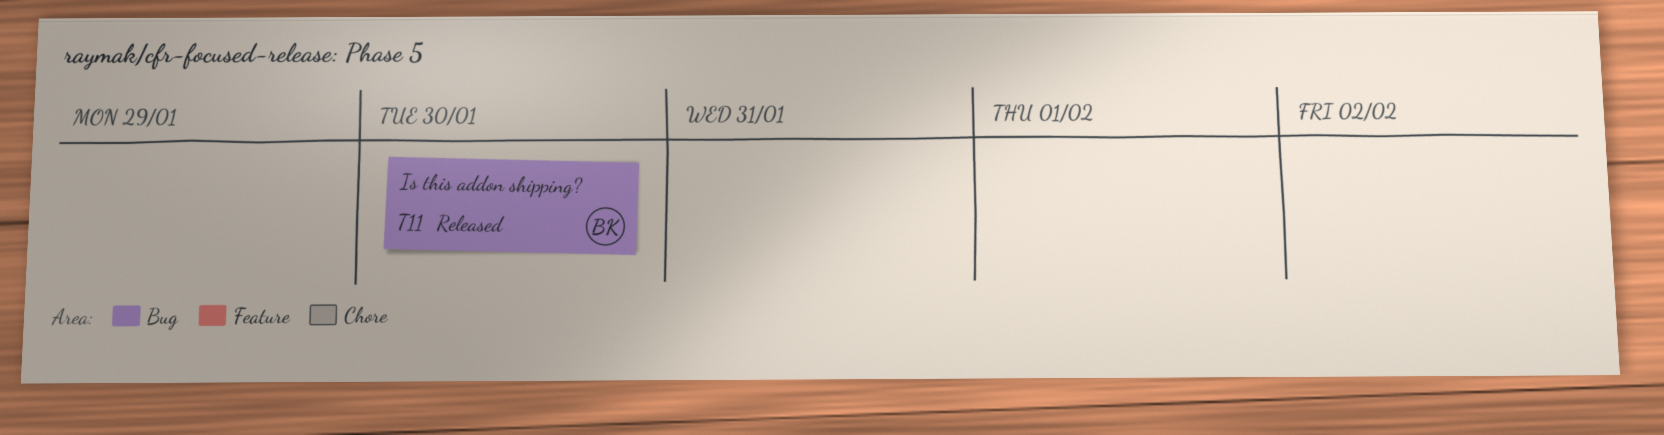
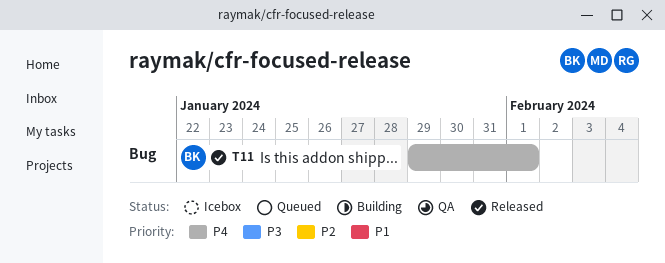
T11, due: Jan 30 -> Feb 1

